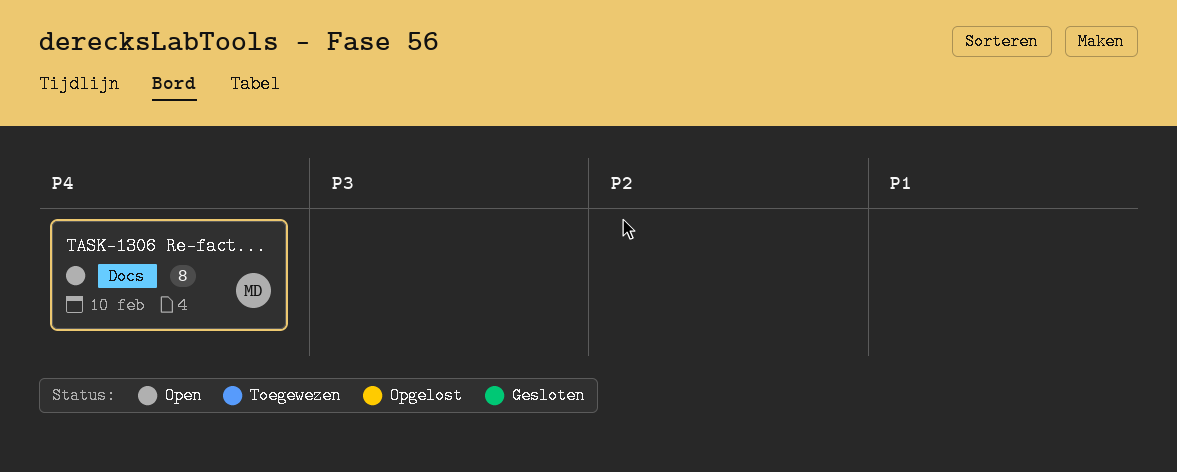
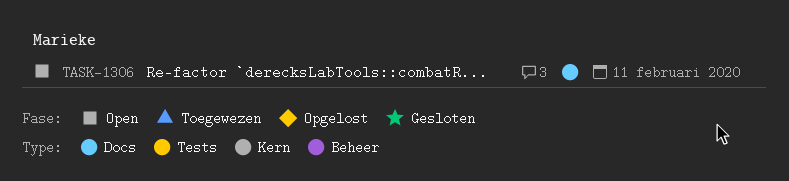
TASK-1306, due: Feb 10 -> Feb 11

